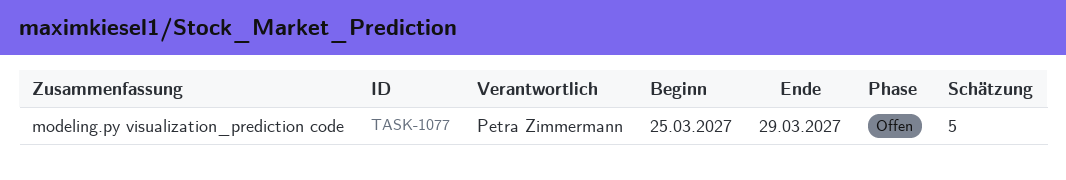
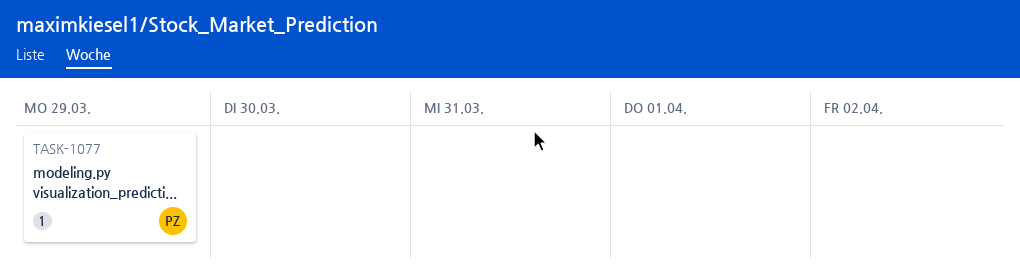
TASK-1077, estimate: 5 -> 1

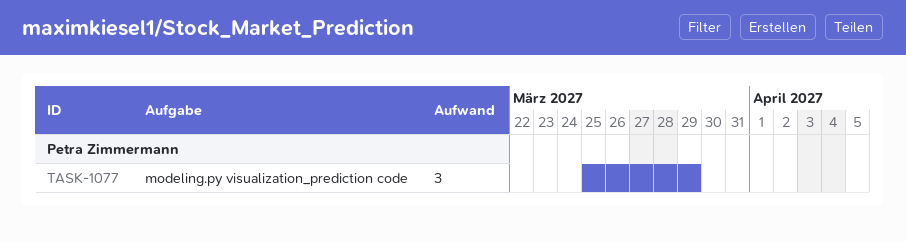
TASK-1077, estimate: 1 -> 3

